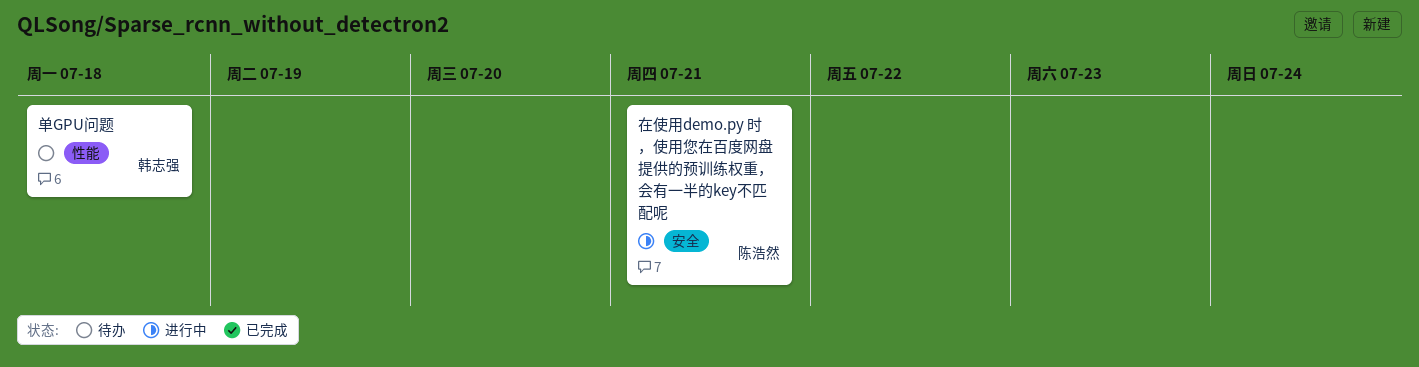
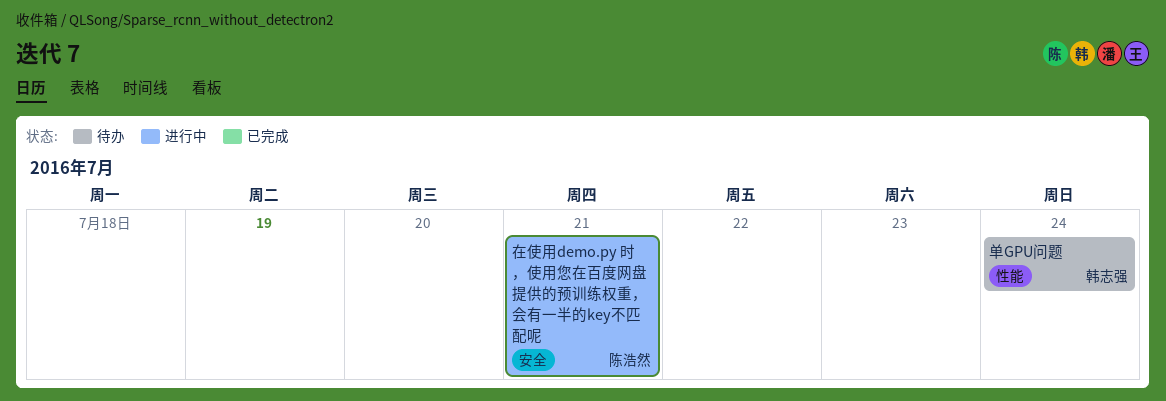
单GPU问题, due: Jul 18 -> Jul 24

